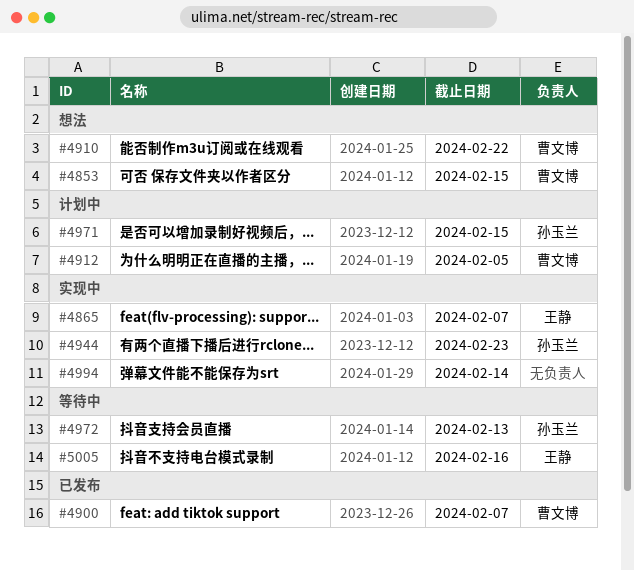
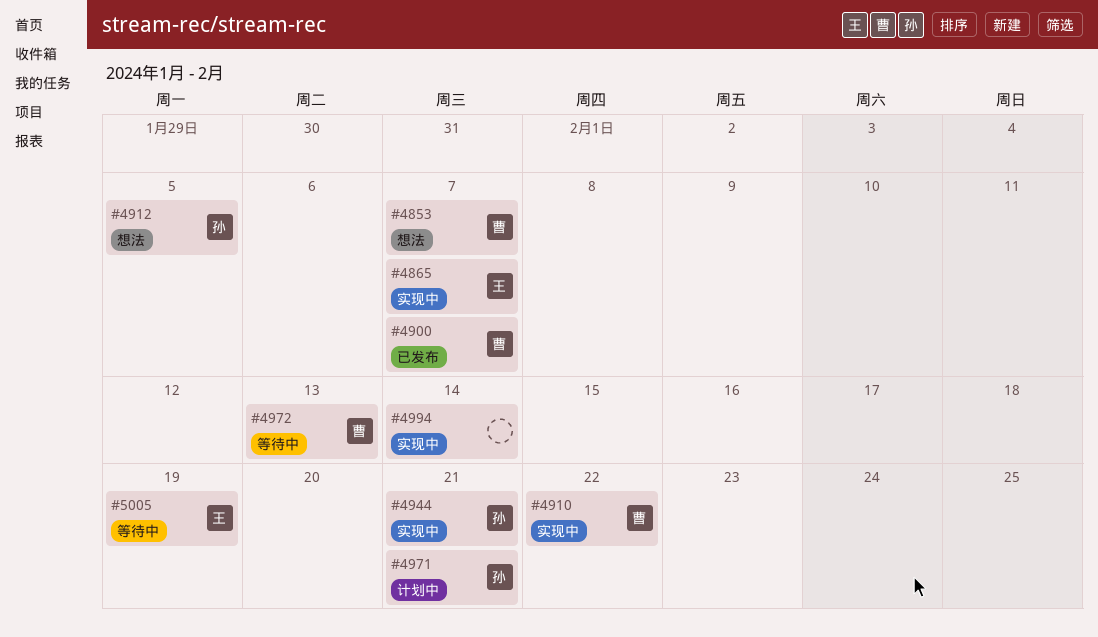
#4853, due: Feb 15 -> Feb 7
#4910, status: 想法 -> 实现中
#4912, status: 计划中 -> 想法
#4912, owner: 曹文博 -> 孙玉兰
#4944, due: Feb 23 -> Feb 21
#4971, due: Feb 15 -> Feb 21
#4972, owner: 孙玉兰 -> 曹文博
#5005, due: Feb 16 -> Feb 19

